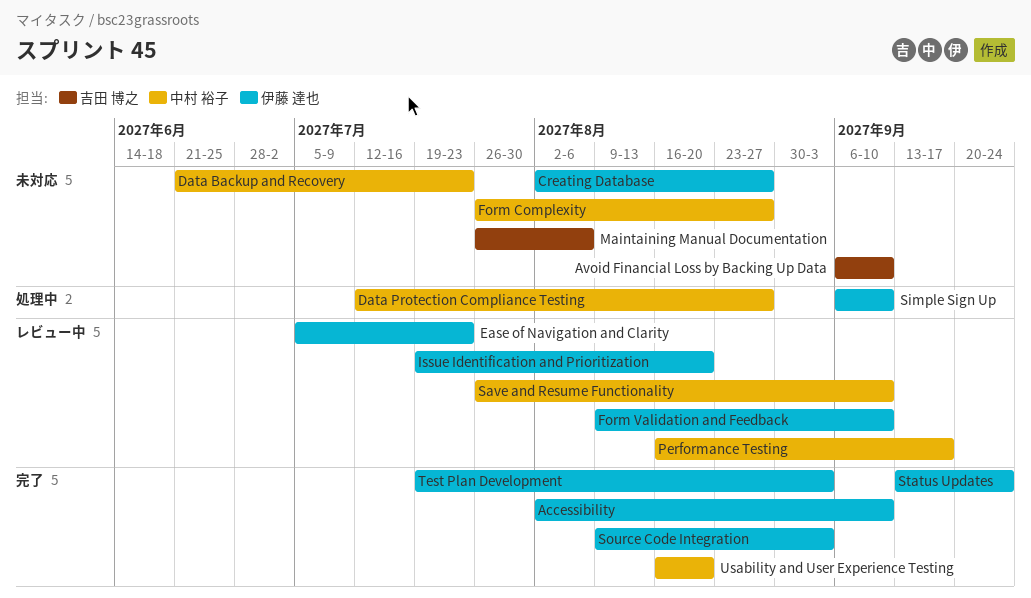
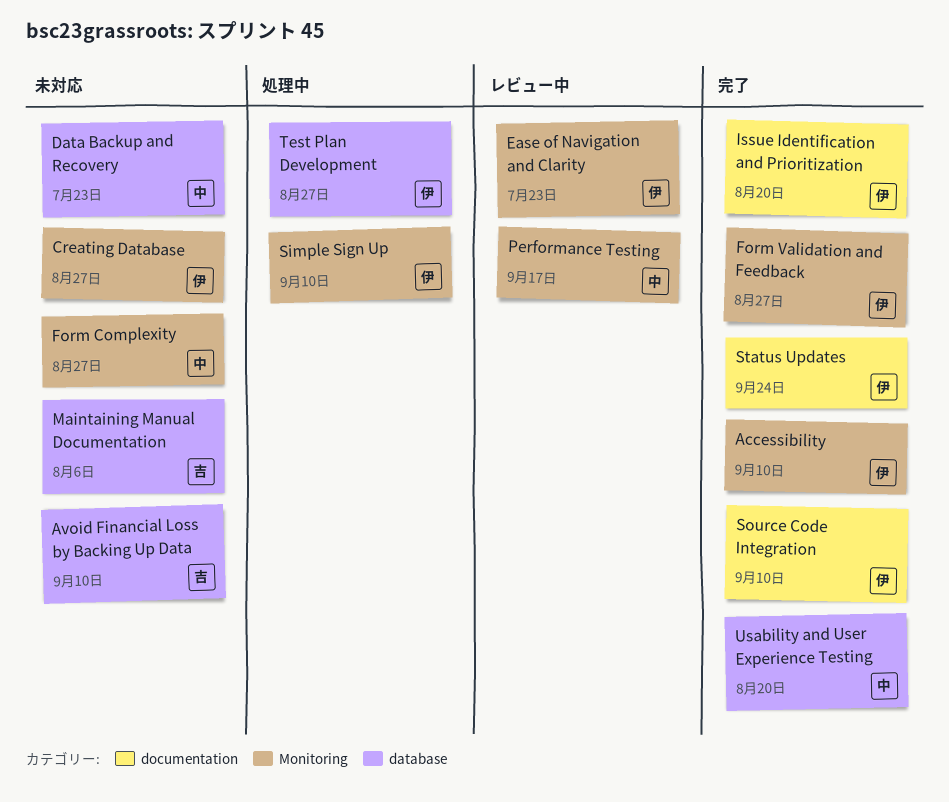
Data Protection Compliance Testing: present -> none
Form Validation and Feedback, status: レビュー中 -> 完了
Form Validation and Feedback, due: Sep 10 -> Aug 27
Issue Identification and Prioritization, status: レビュー中 -> 完了
Save and Resume Functionality: present -> none
Source Code Integration, due: Sep 3 -> Sep 10
Test Plan Development, status: 完了 -> 処理中
Test Plan Development, due: Sep 3 -> Aug 27

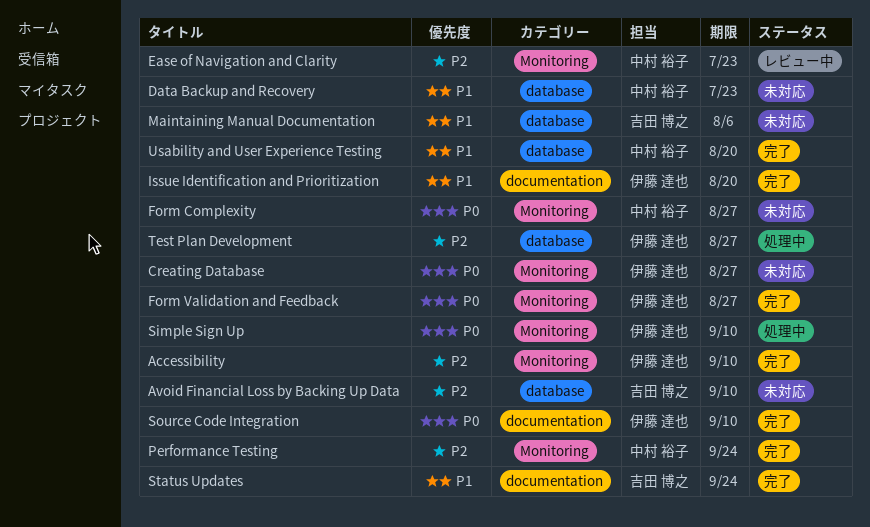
Ease of Navigation and Clarity, owner: 伊藤 達也 -> 中村 裕子
Performance Testing, status: レビュー中 -> 完了
Performance Testing, due: Sep 17 -> Sep 24
Status Updates, owner: 伊藤 達也 -> 吉田 博之

